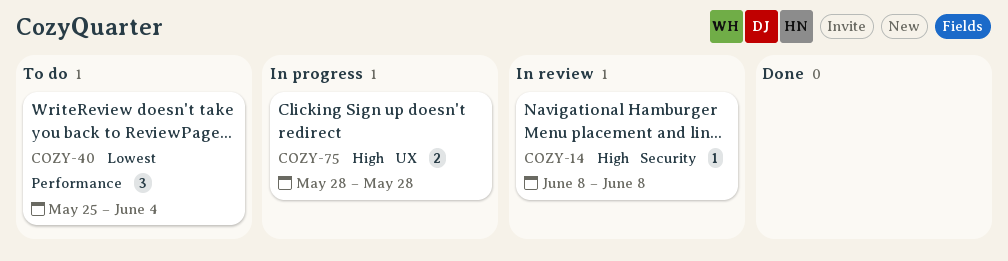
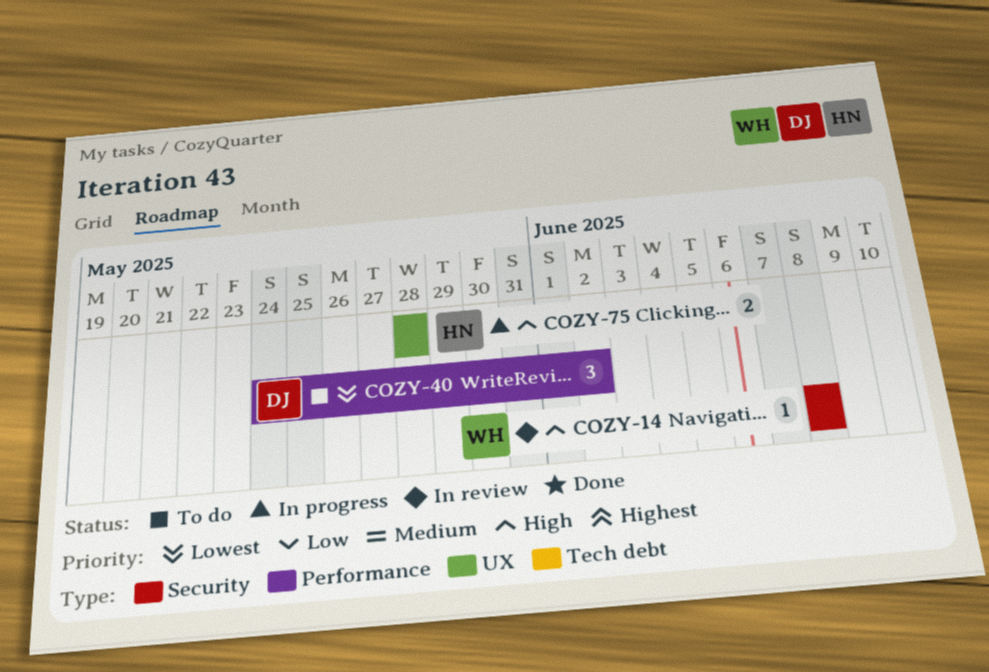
COZY-40, start: May 25 -> May 24
COZY-40, due: Jun 4 -> Jun 2

